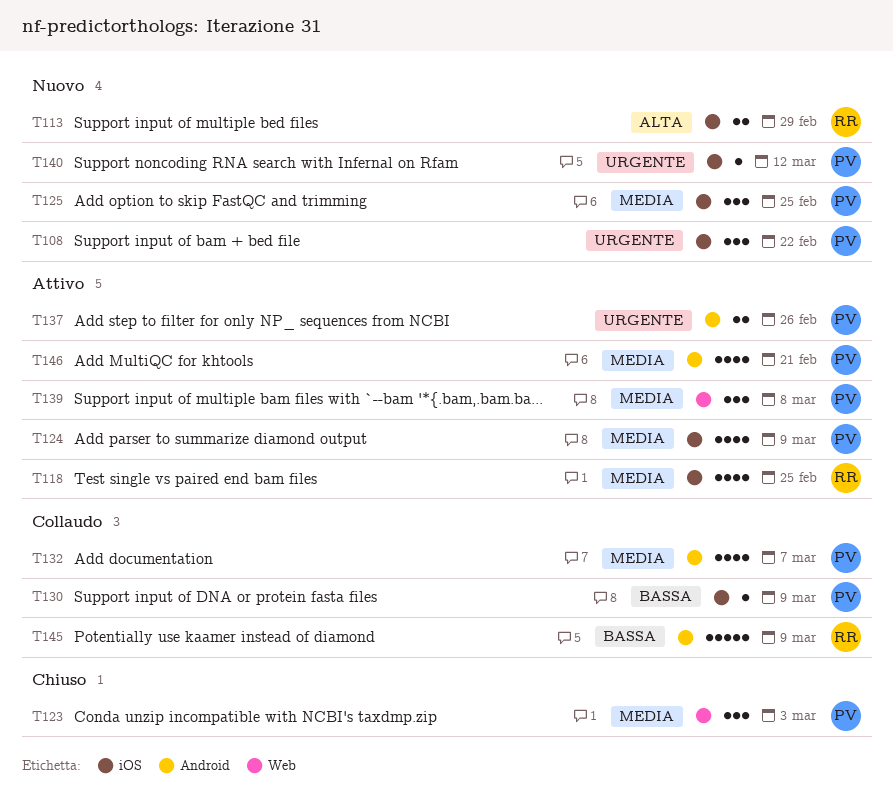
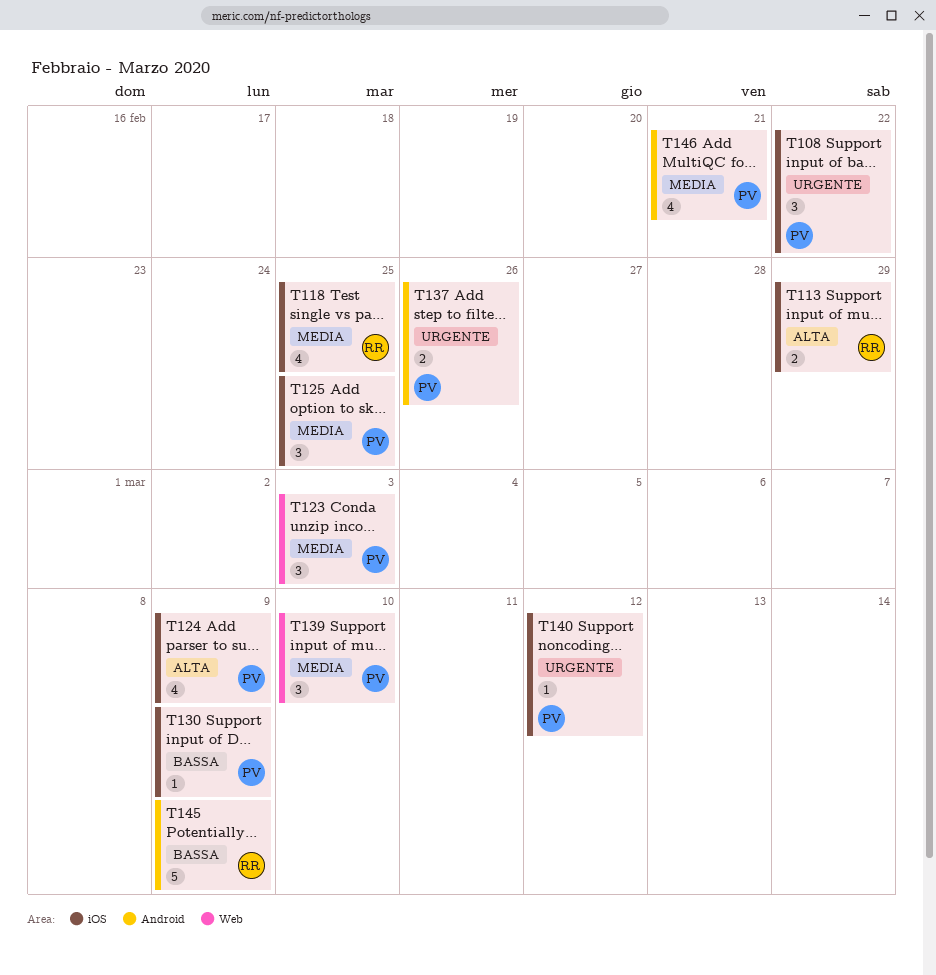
T124, priority: Media -> Alta
T132: present -> none
T139, due: Mar 8 -> Mar 10

